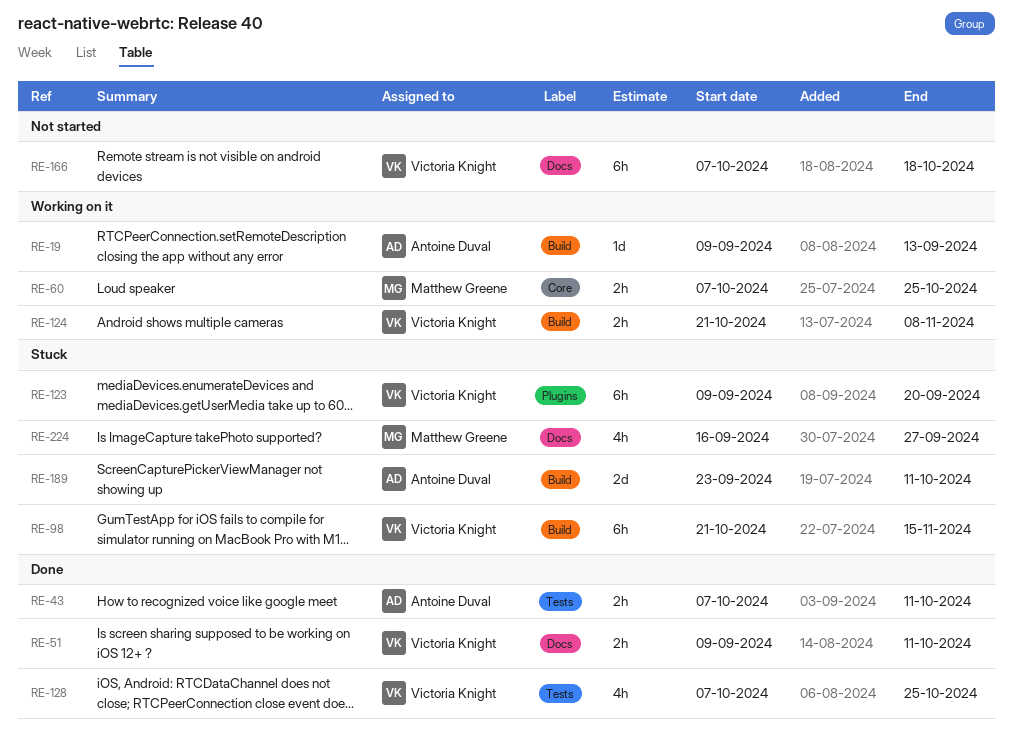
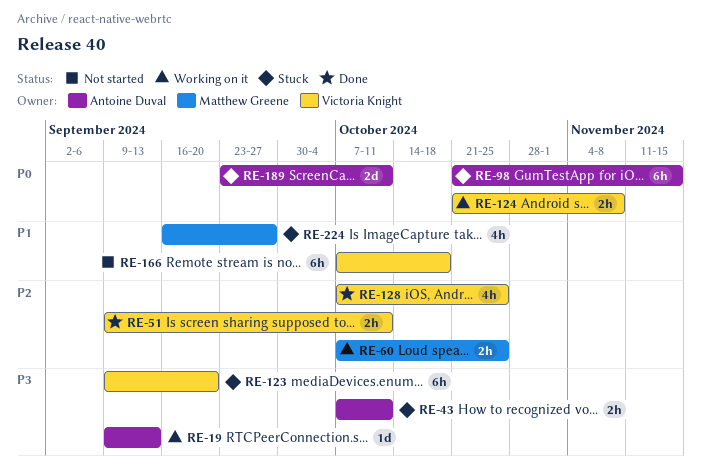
RE-43, status: Done -> Stuck
RE-98, owner: Victoria Knight -> Antoine Duval

